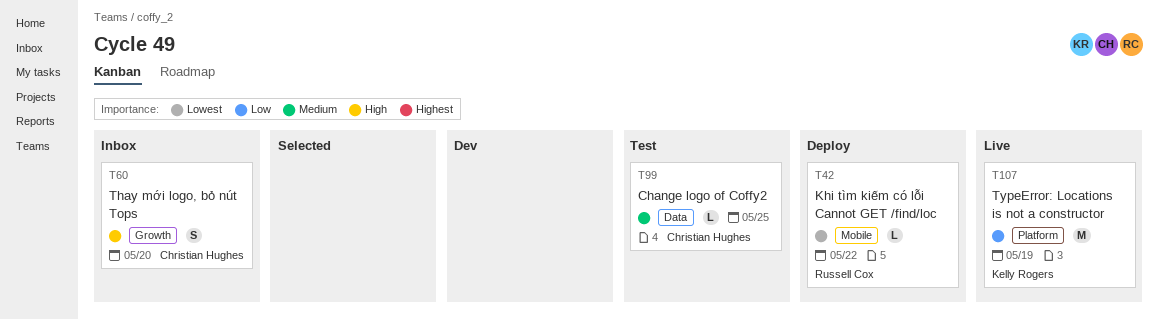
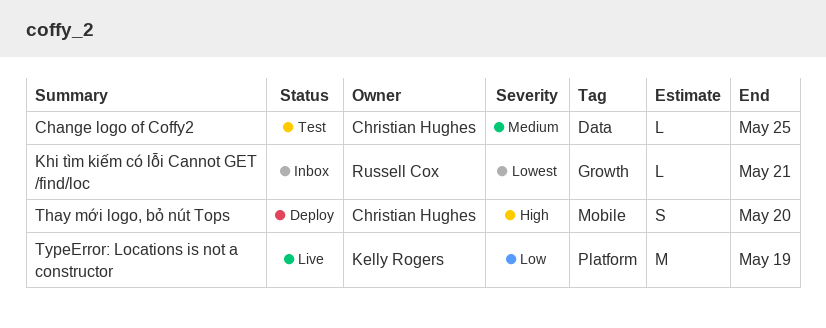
Khi tìm kiếm có lỗi Cannot GET /find/loc, status: Deploy -> Inbox
Khi tìm kiếm có lỗi Cannot GET /find/loc, label: Mobile -> Growth
Khi tìm kiếm có lỗi Cannot GET /find/loc, due: May 22 -> May 21
Thay mới logo, bỏ nút Tops, status: Inbox -> Deploy
Thay mới logo, bỏ nút Tops, label: Growth -> Mobile

